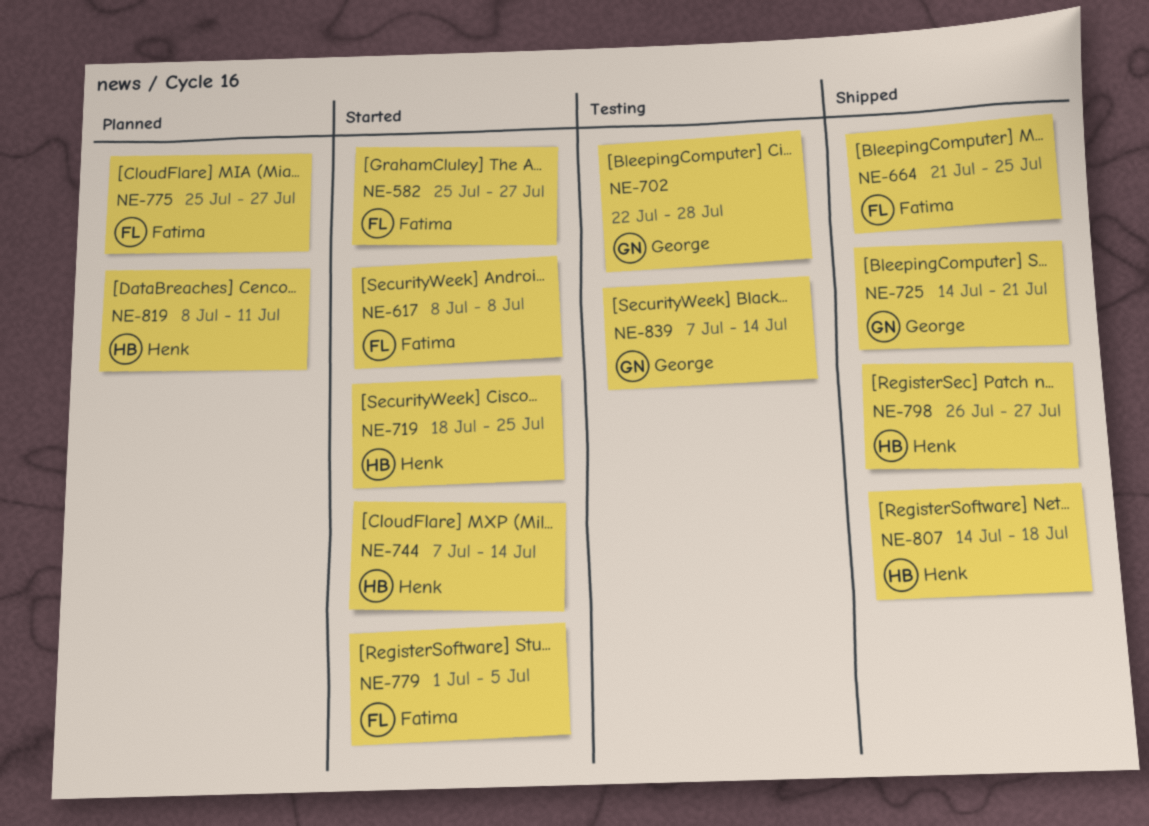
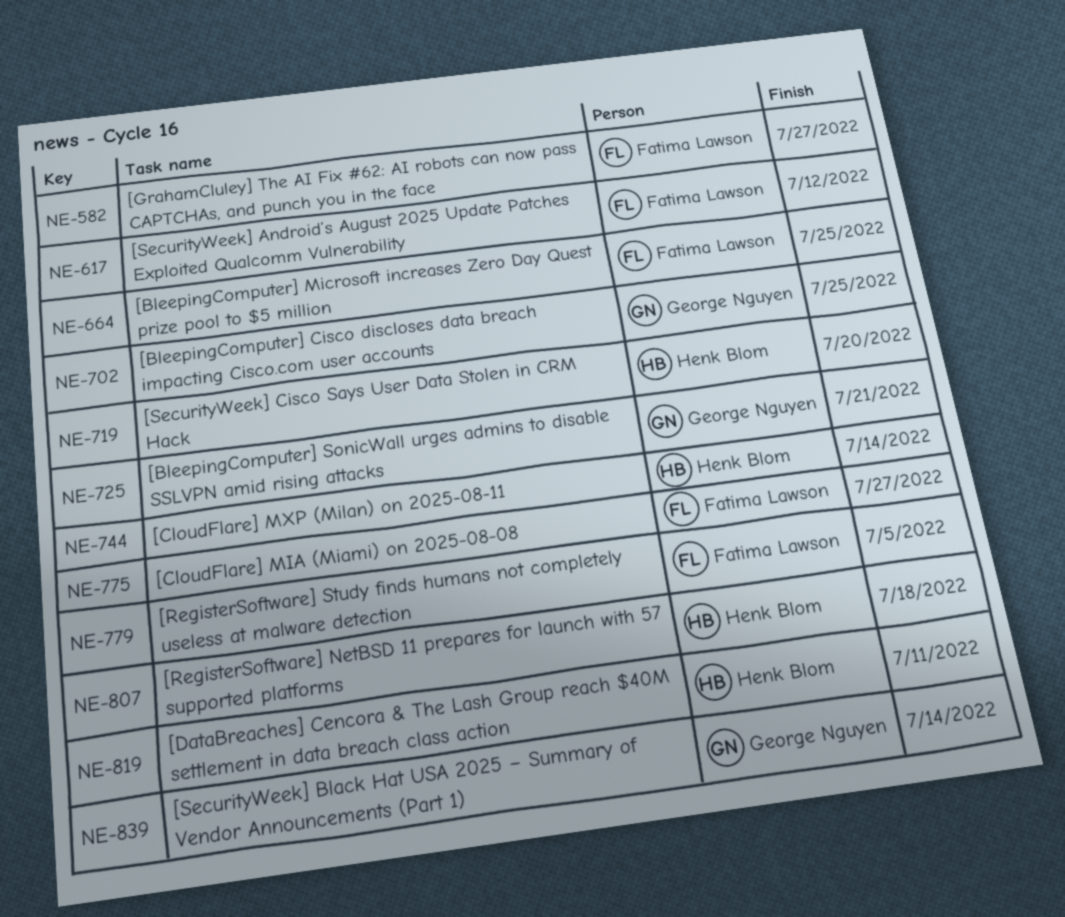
NE-617, due: Jul 8 -> Jul 12
NE-702, due: Jul 28 -> Jul 25
NE-719, due: Jul 25 -> Jul 20
NE-798: present -> none

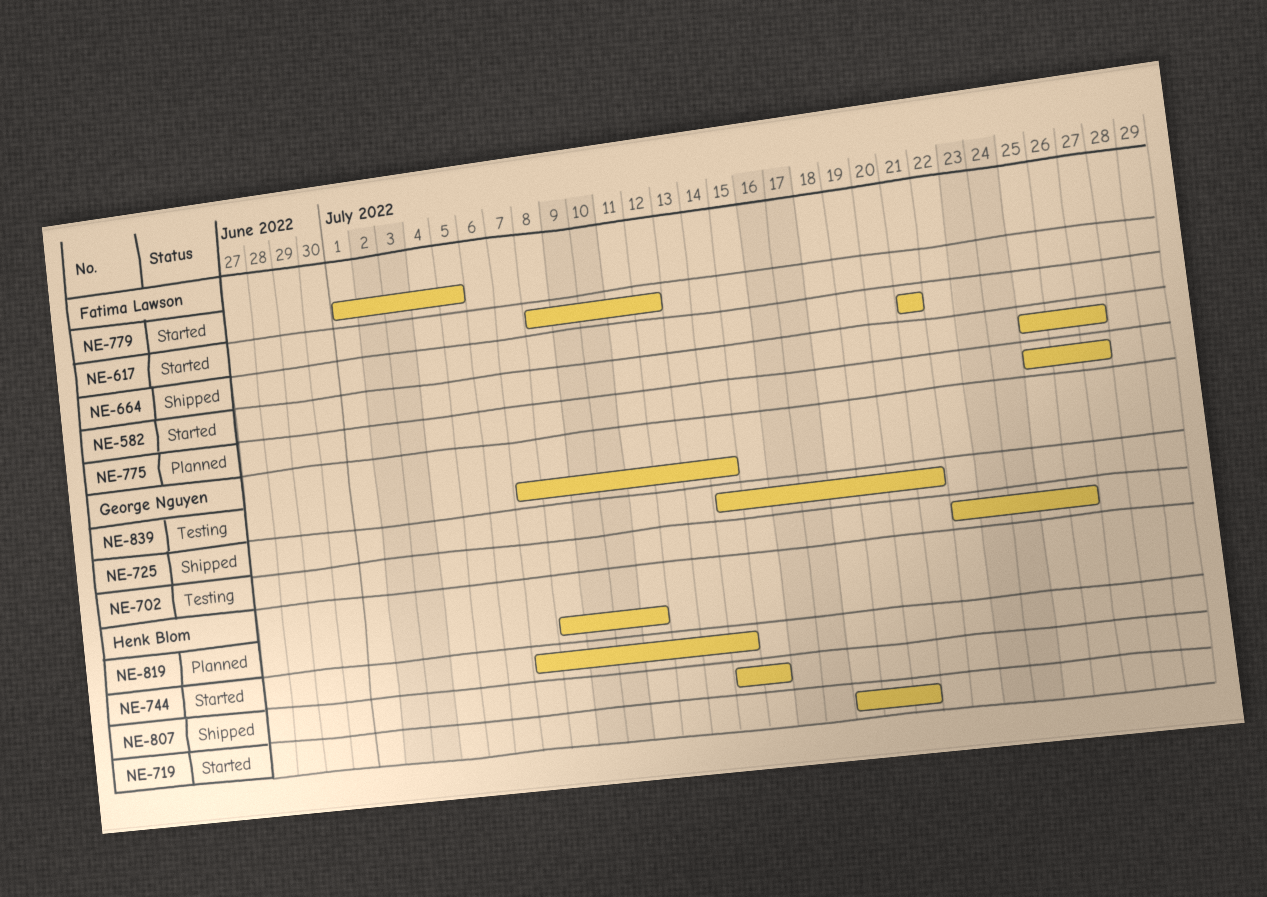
NE-664, due: Jul 25 -> Jul 21
NE-702, due: Jul 25 -> Jul 26
NE-807, due: Jul 18 -> Jul 15

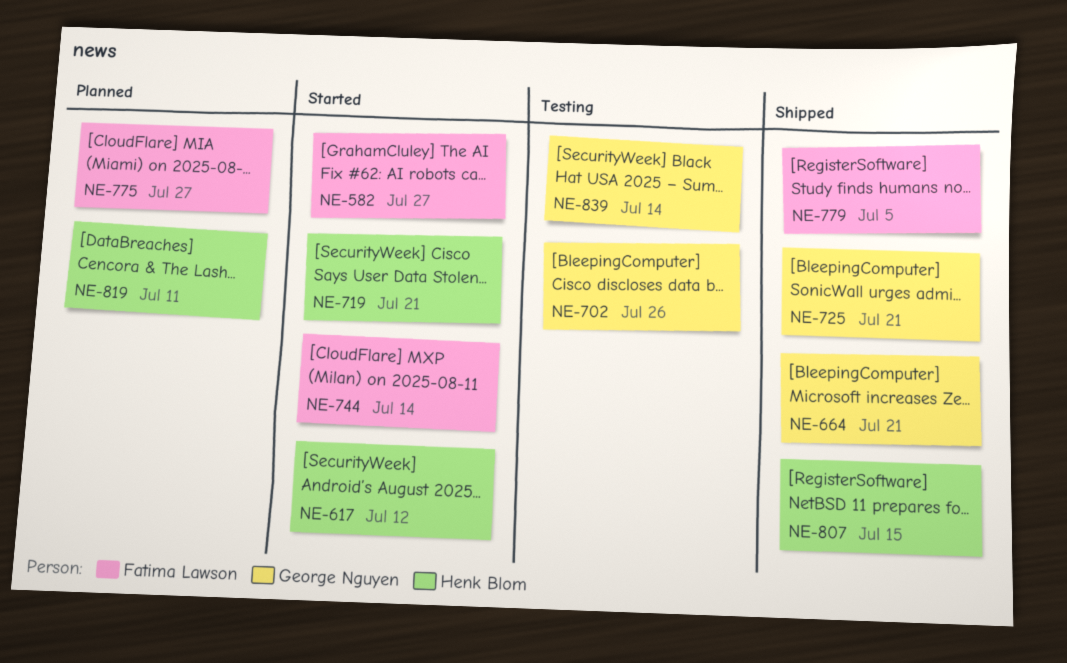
NE-617, owner: Fatima Lawson -> Henk Blom
NE-664, owner: Fatima Lawson -> George Nguyen
NE-719, due: Jul 20 -> Jul 21
NE-744, owner: Henk Blom -> Fatima Lawson
NE-779, status: Started -> Shipped

